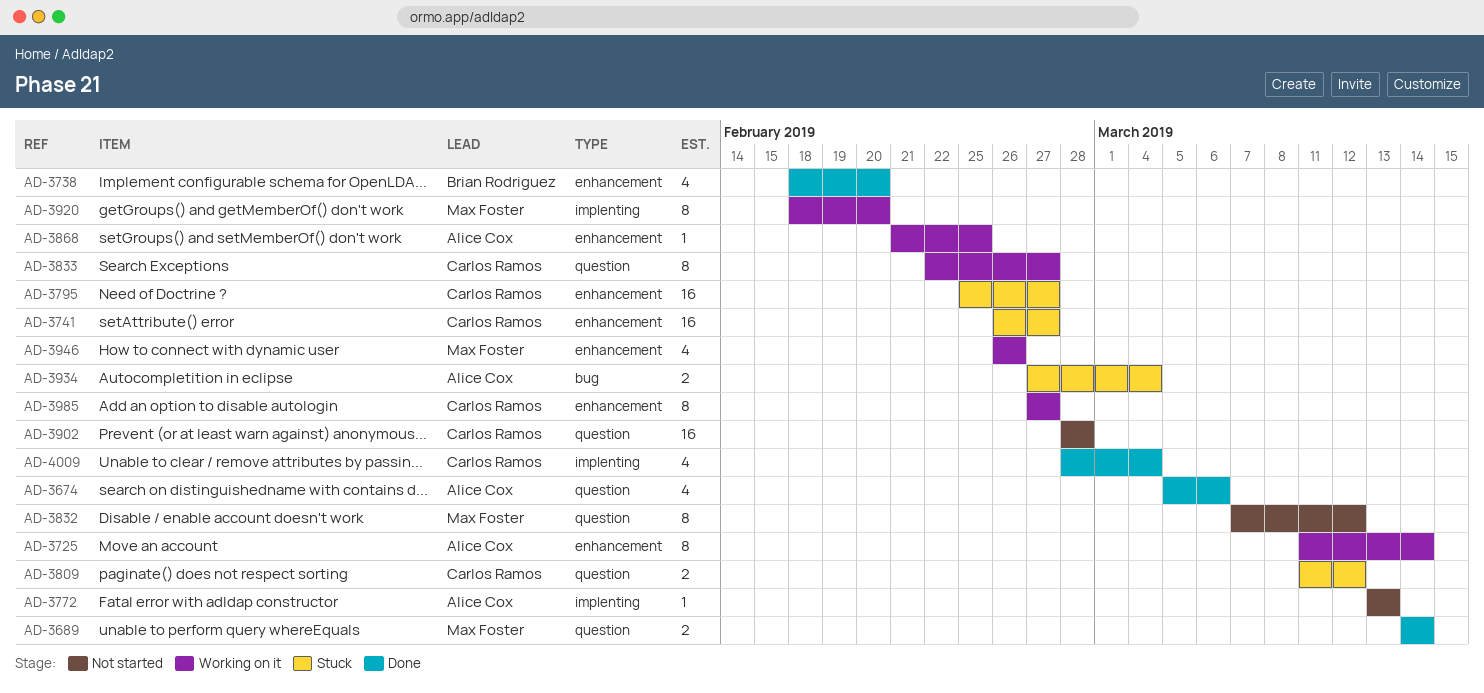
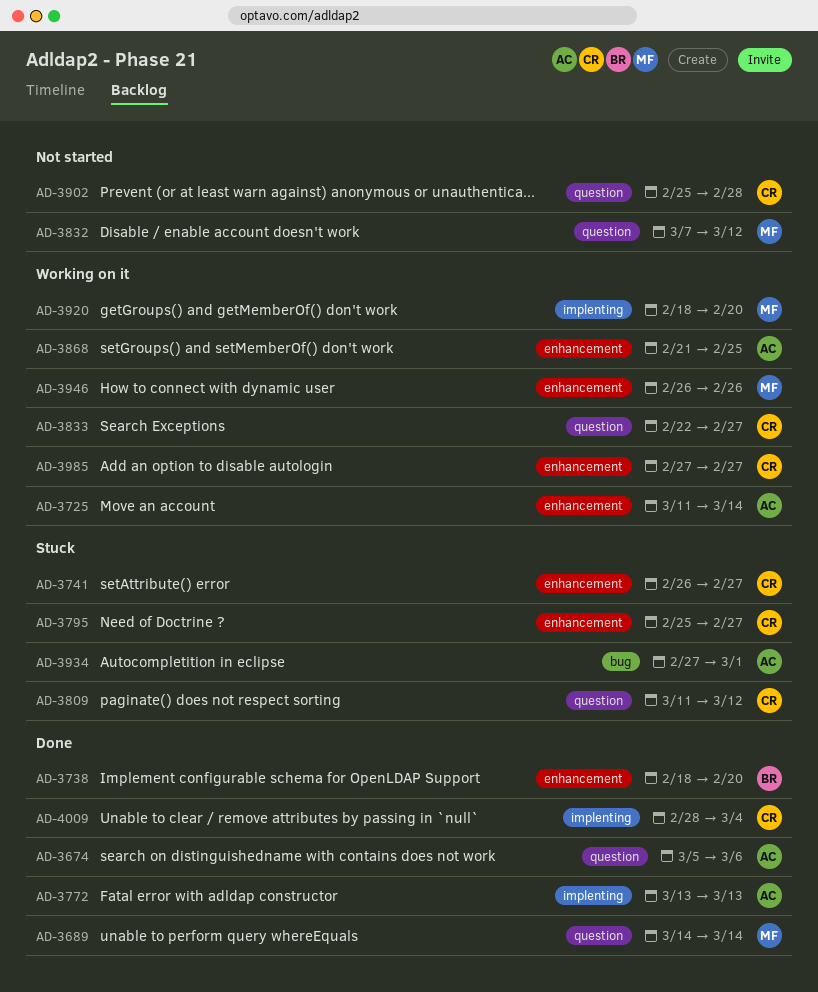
AD-3772, status: Not started -> Done
AD-3902, start: Feb 28 -> Feb 25
AD-3934, due: Mar 4 -> Mar 1

